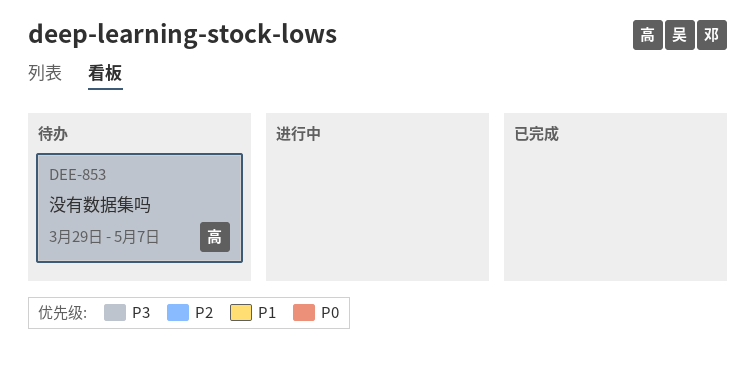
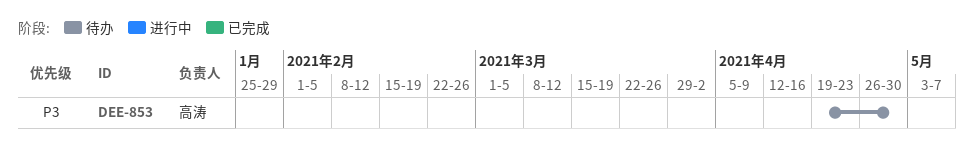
DEE-853, start: Mar 29 -> Apr 19
DEE-853, due: May 7 -> Apr 30

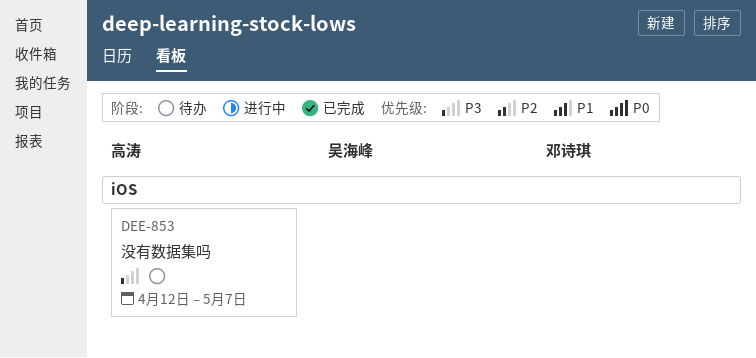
DEE-853, start: Apr 19 -> Apr 12
DEE-853, due: Apr 30 -> May 7

